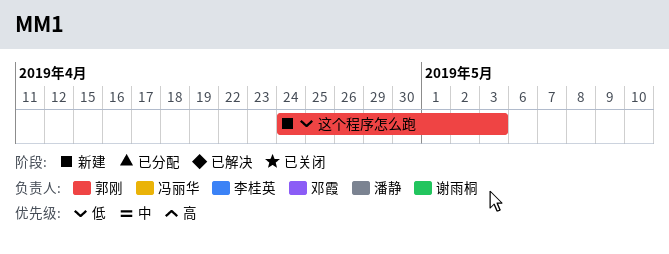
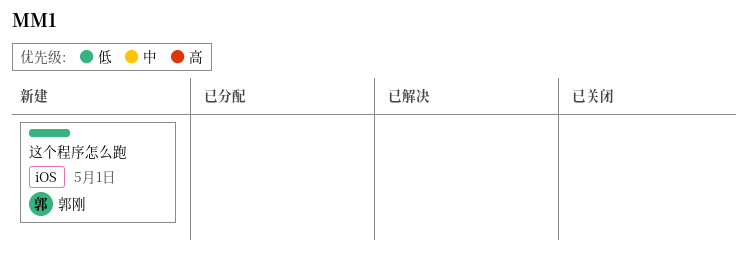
这个程序怎么跑, due: May 3 -> May 1

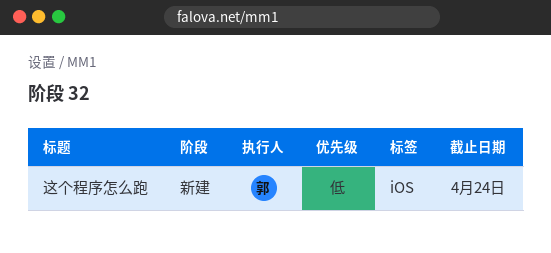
这个程序怎么跑, due: May 1 -> Apr 24

